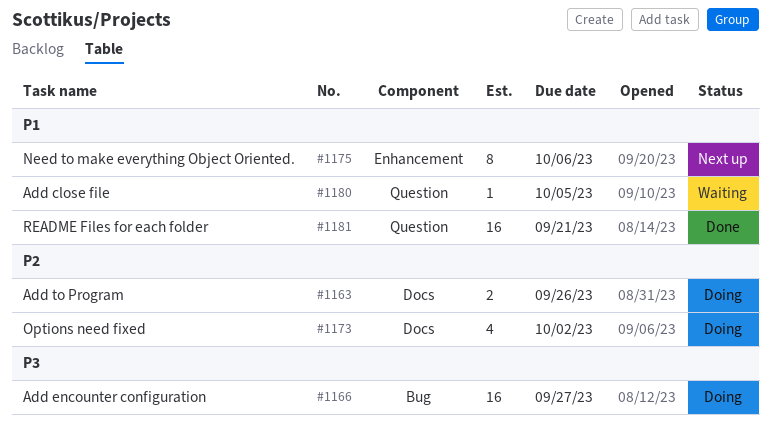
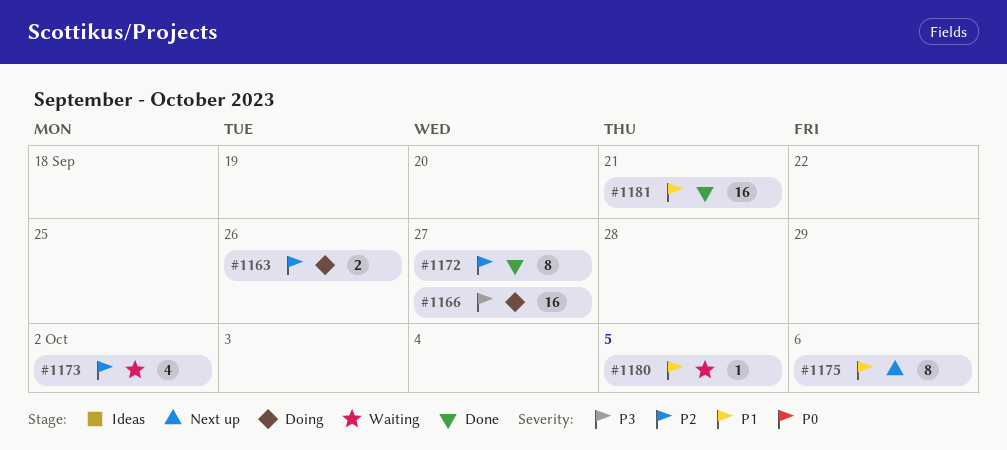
#1172: none -> present
#1173, status: Doing -> Waiting

